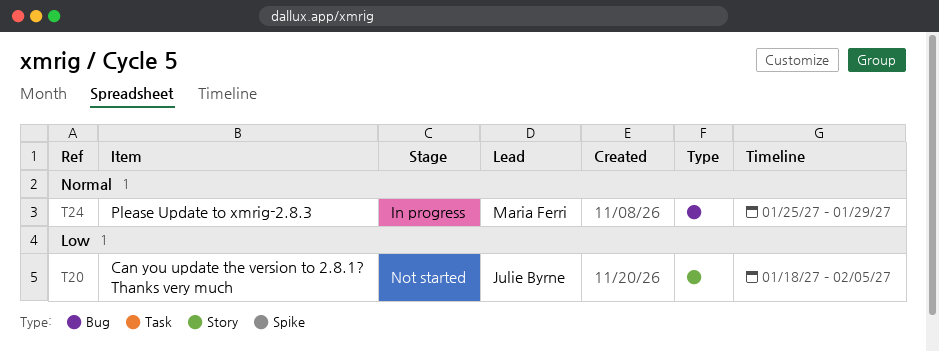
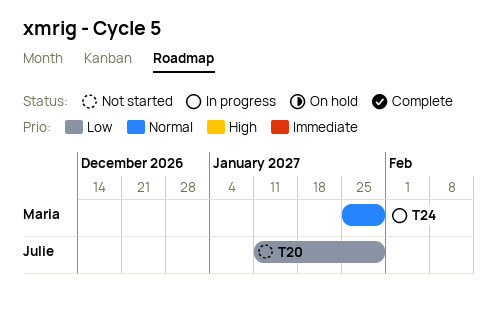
T20, start: Jan 18 -> Jan 11
T20, due: Feb 5 -> Jan 29

